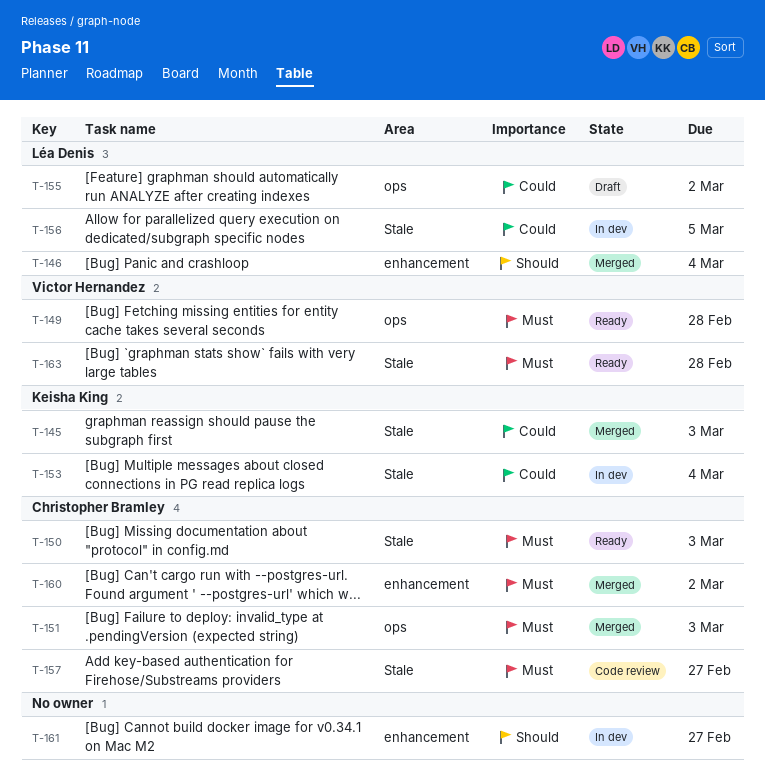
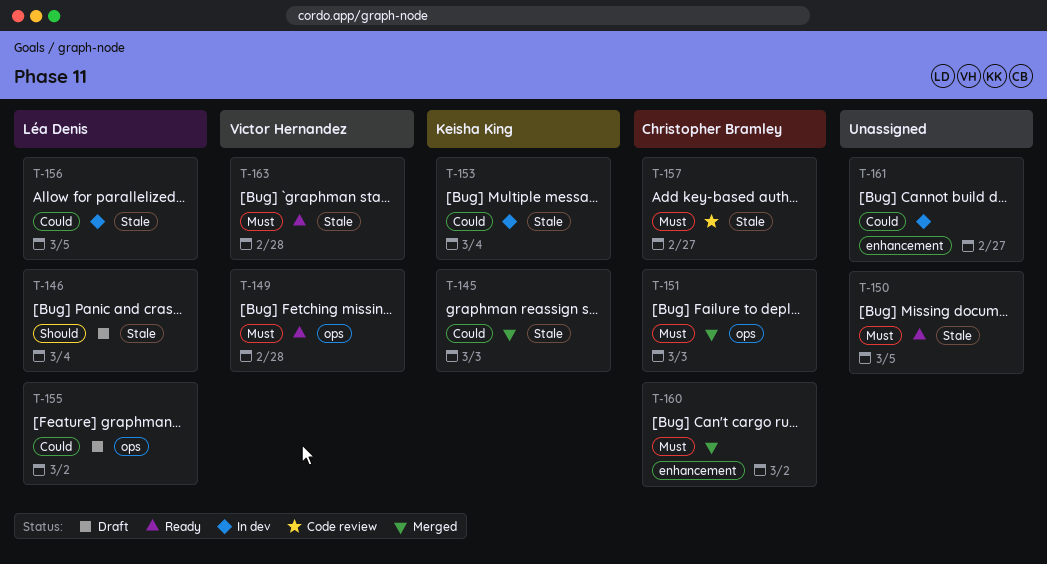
T-146, status: Merged -> Draft
T-146, label: enhancement -> Stale
T-150, owner: Christopher Bramley -> none
T-150, due: Mar 3 -> Mar 5
T-161, priority: Should -> Could

